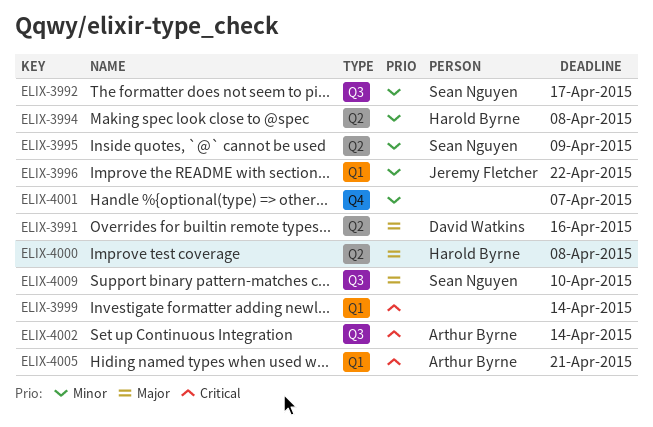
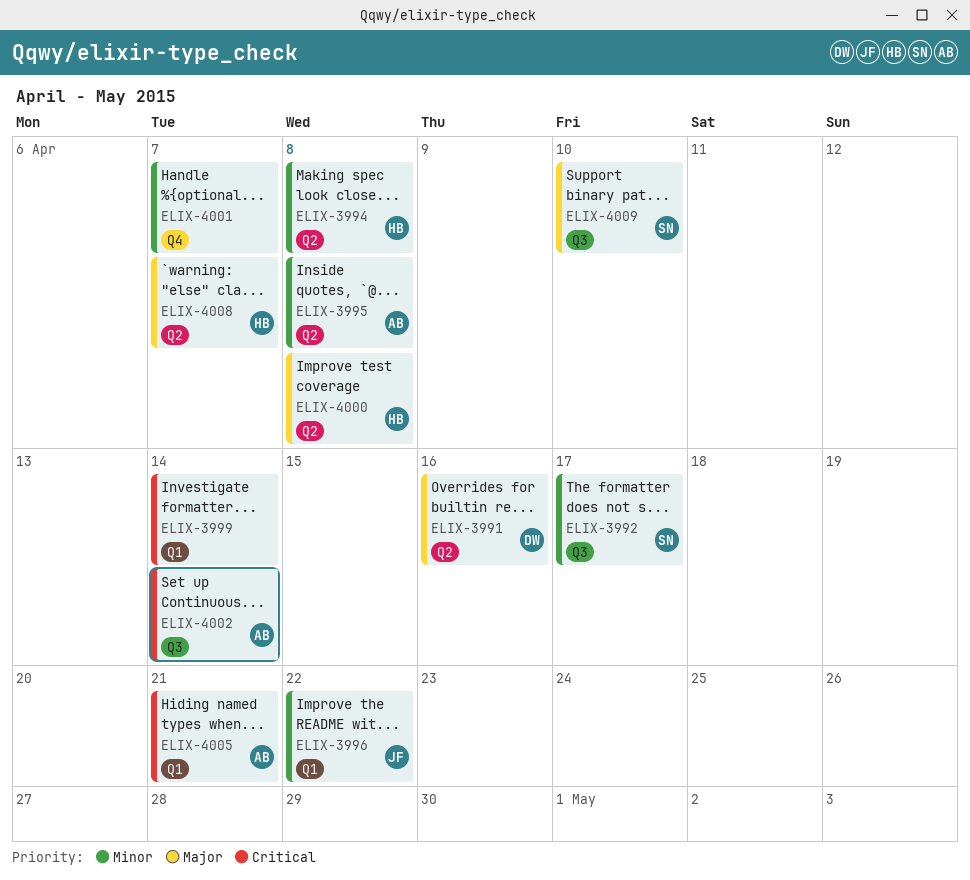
ELIX-3995, owner: Sean Nguyen -> Arthur Byrne
ELIX-3995, due: Apr 9 -> Apr 8
ELIX-4008: none -> present

